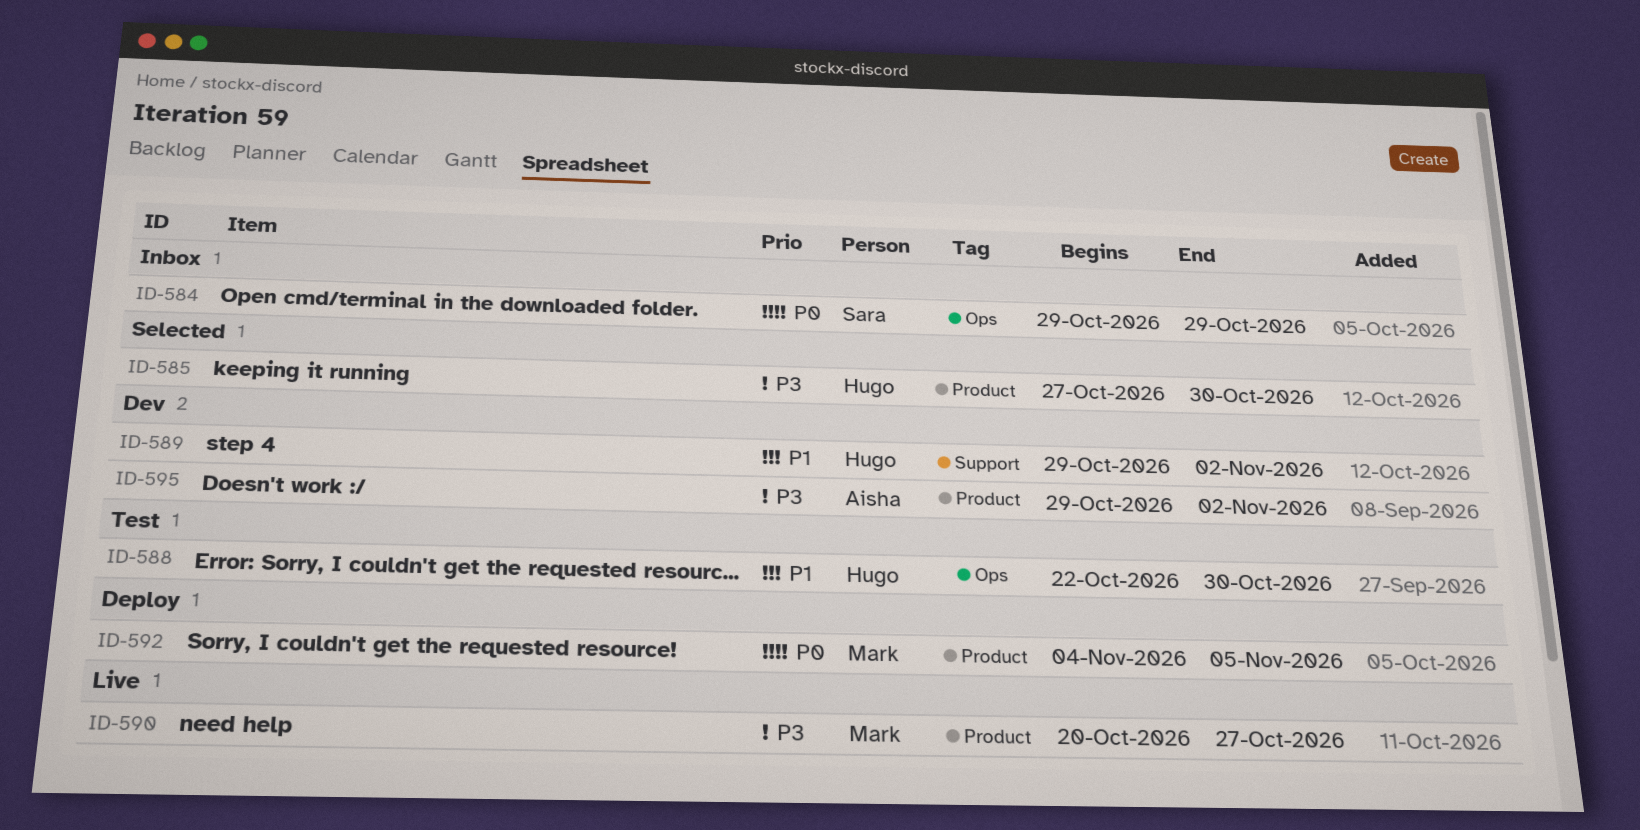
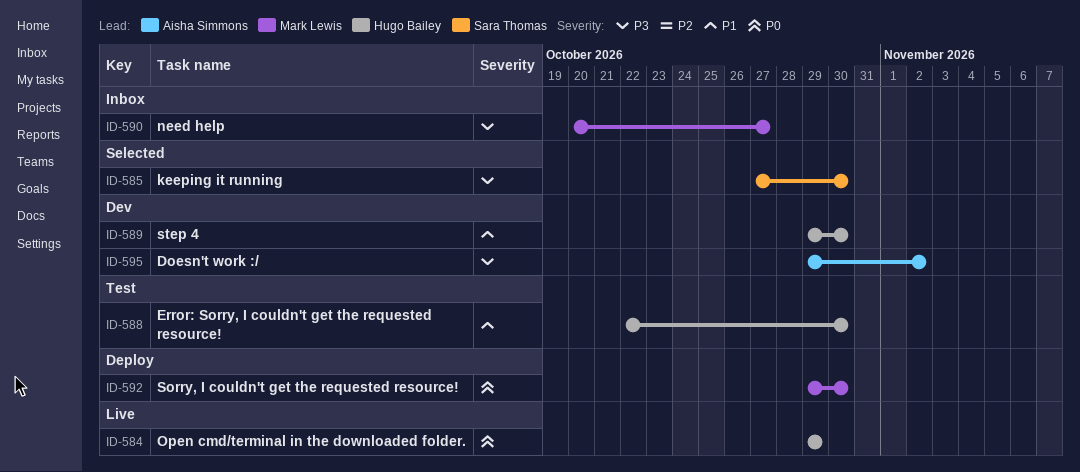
ID-584, status: Inbox -> Live
ID-584, owner: Sara Thomas -> Hugo Bailey
ID-585, owner: Hugo Bailey -> Sara Thomas
ID-589, due: Nov 2 -> Oct 30
ID-590, status: Live -> Inbox
ID-592, start: Nov 4 -> Oct 29
ID-592, due: Nov 5 -> Oct 30

